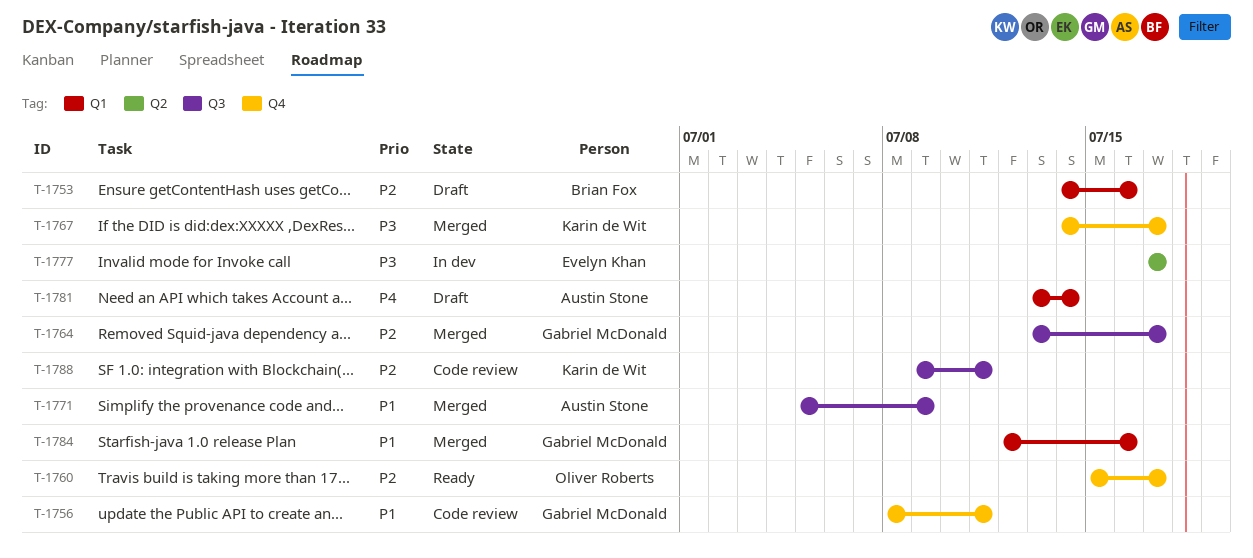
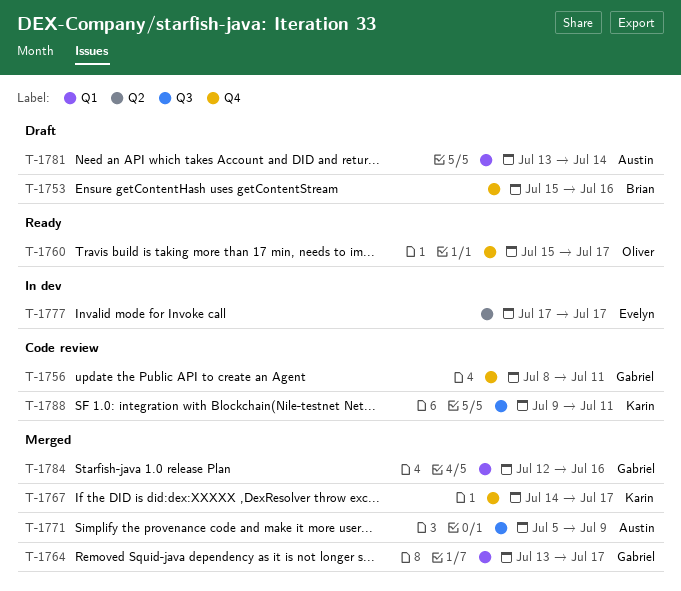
T-1753, label: Q1 -> Q4
T-1753, start: Jul 14 -> Jul 15
T-1764, label: Q3 -> Q1

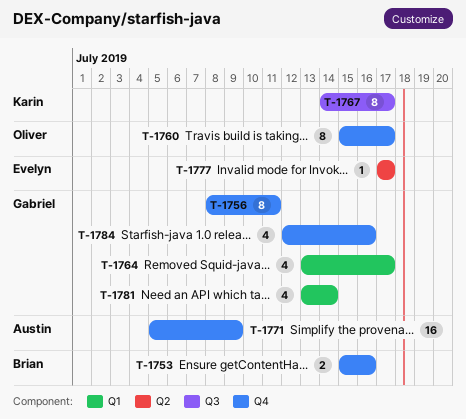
T-1767, label: Q4 -> Q3
T-1771, label: Q3 -> Q4
T-1781, owner: Austin -> Gabriel
T-1784, label: Q1 -> Q4
T-1788: present -> none

